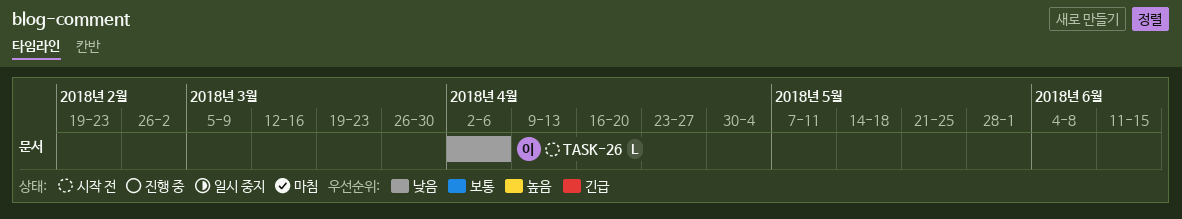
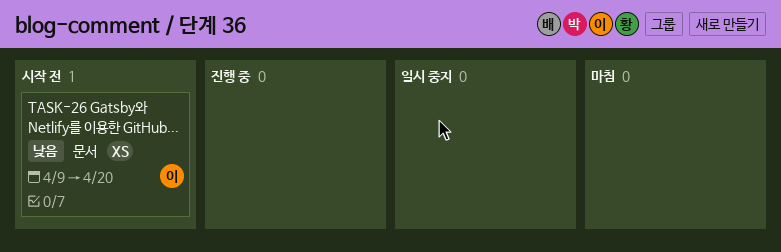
TASK-26, estimate: L -> XS
TASK-26, start: Apr 2 -> Apr 9
TASK-26, due: Apr 6 -> Apr 20

